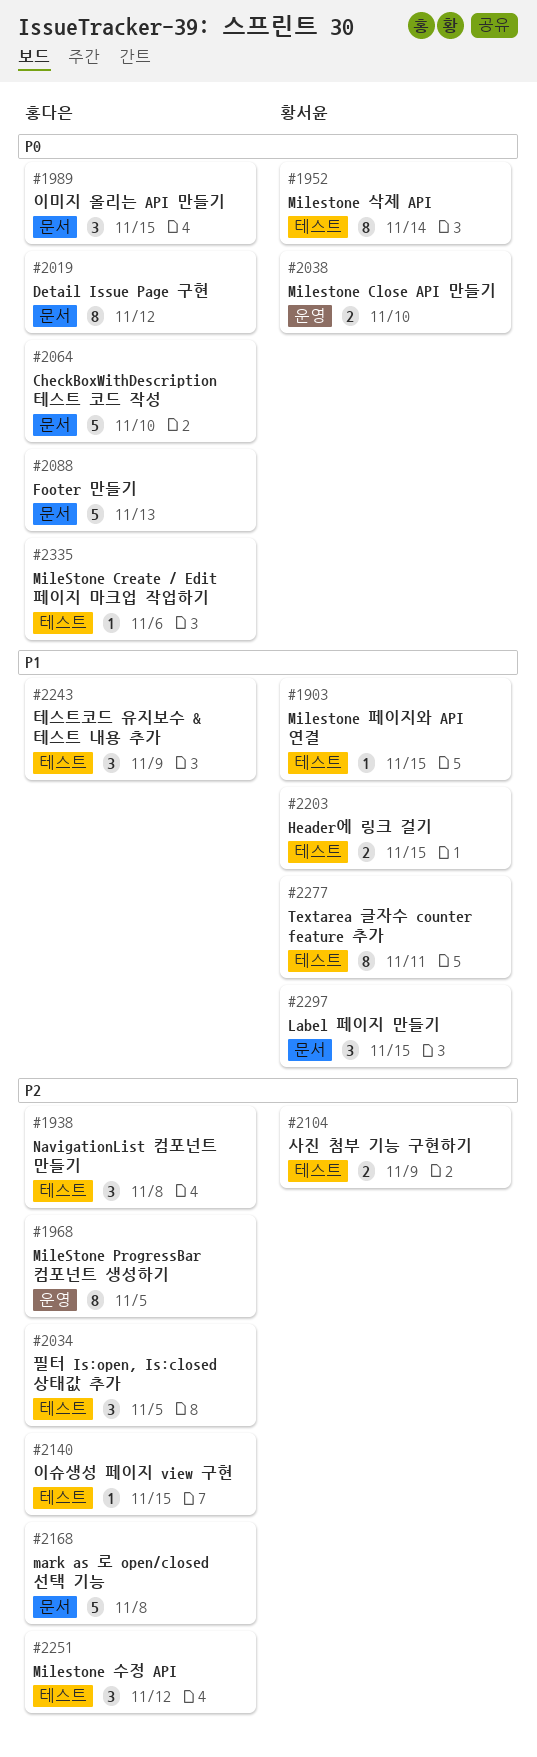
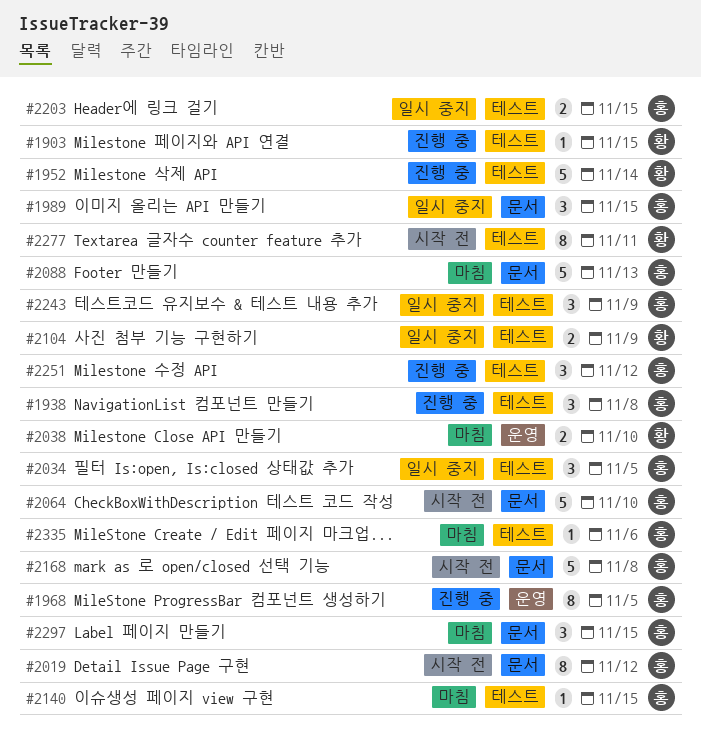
#1952, estimate: 8 -> 5
#2203, owner: 황서윤 -> 홍다은
#2297, owner: 황서윤 -> 홍다은

